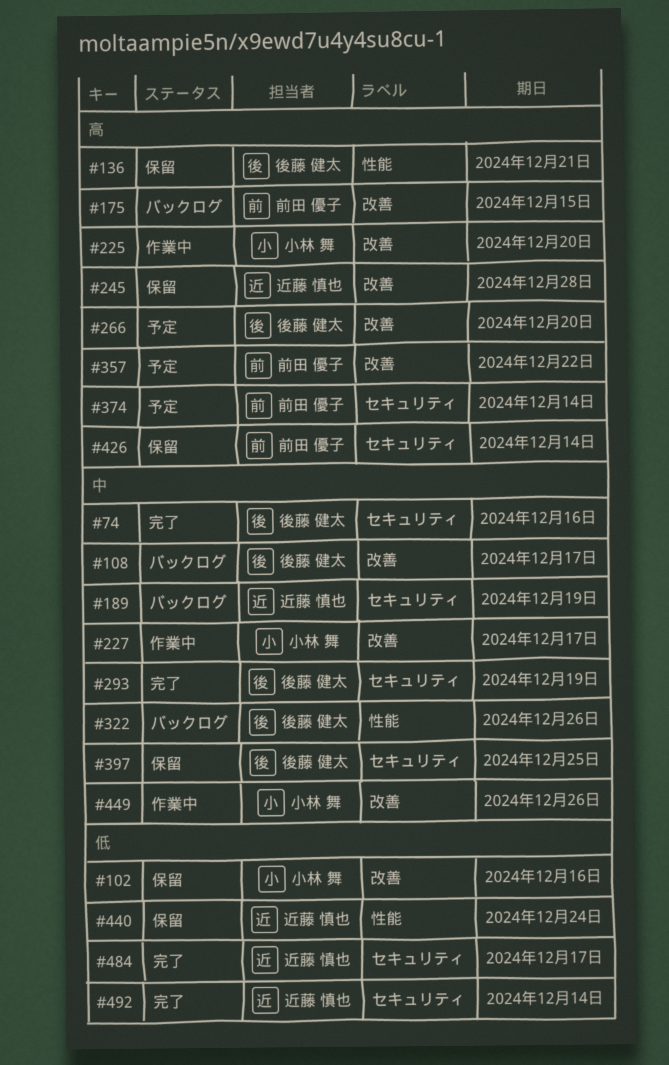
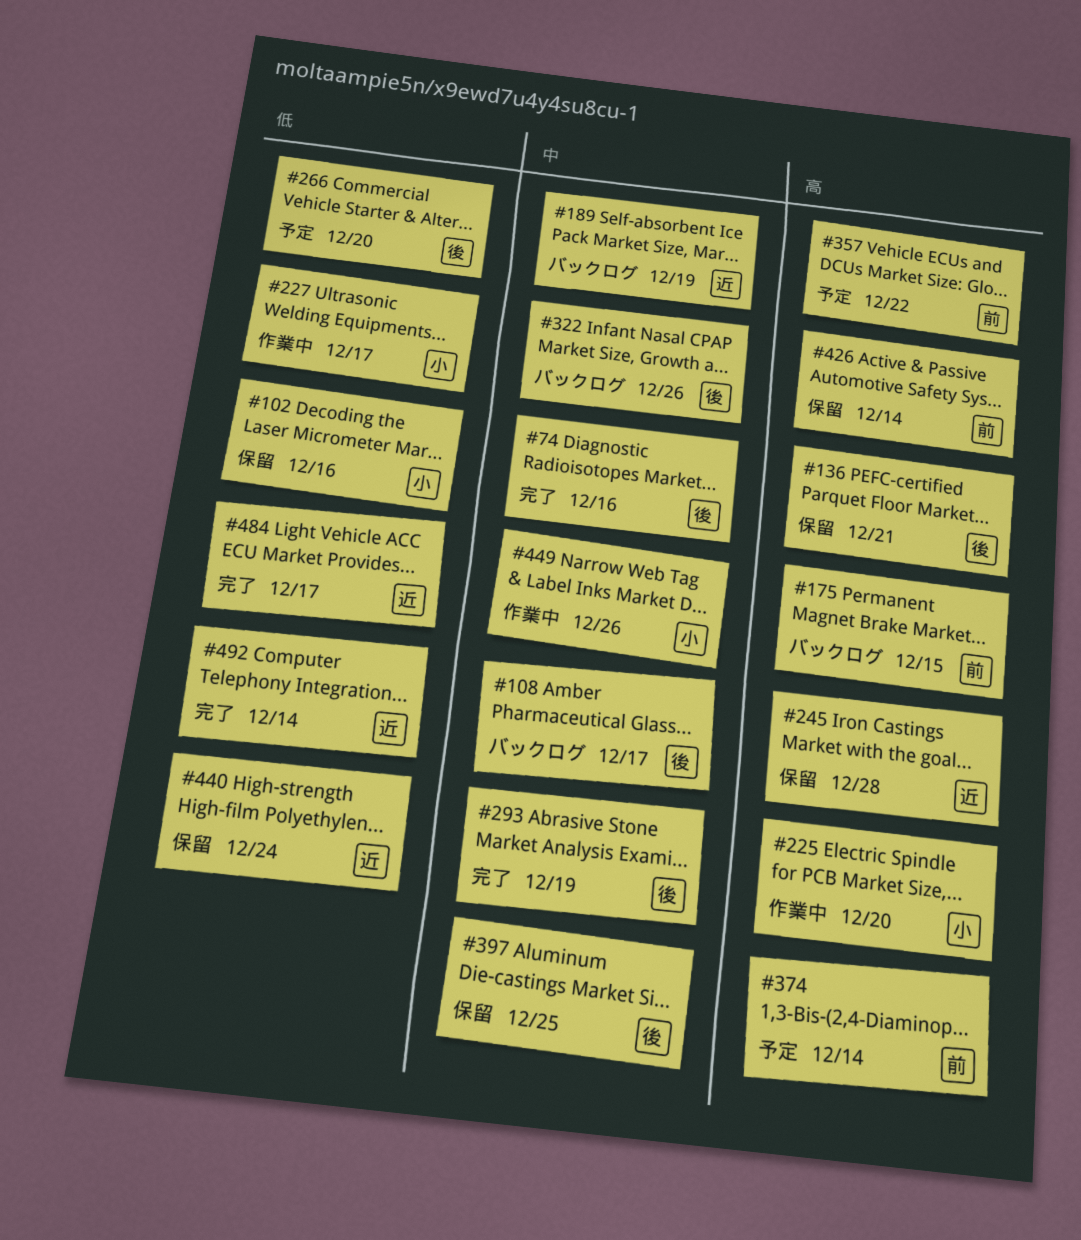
#227, priority: 中 -> 低
#266, priority: 高 -> 低

